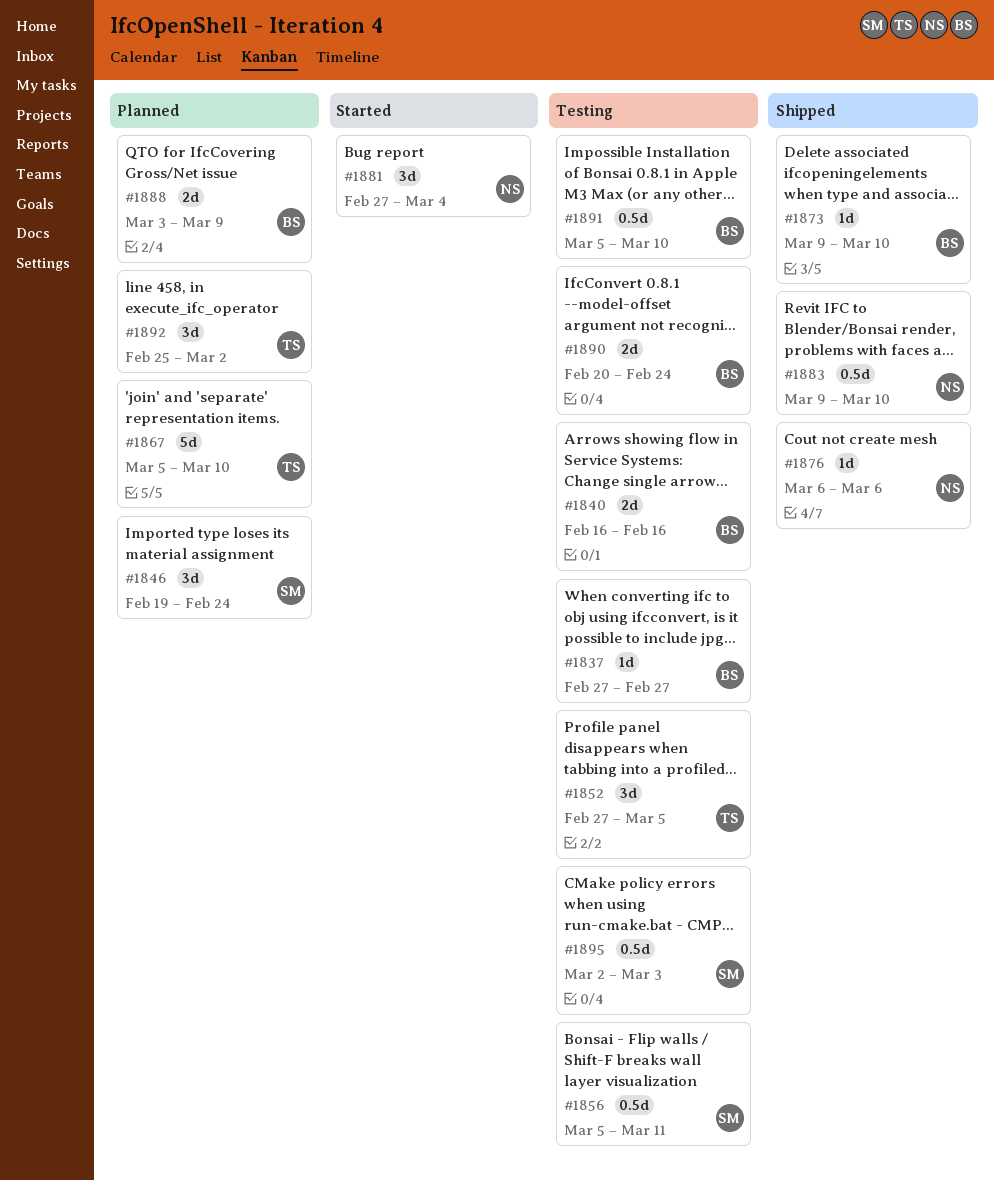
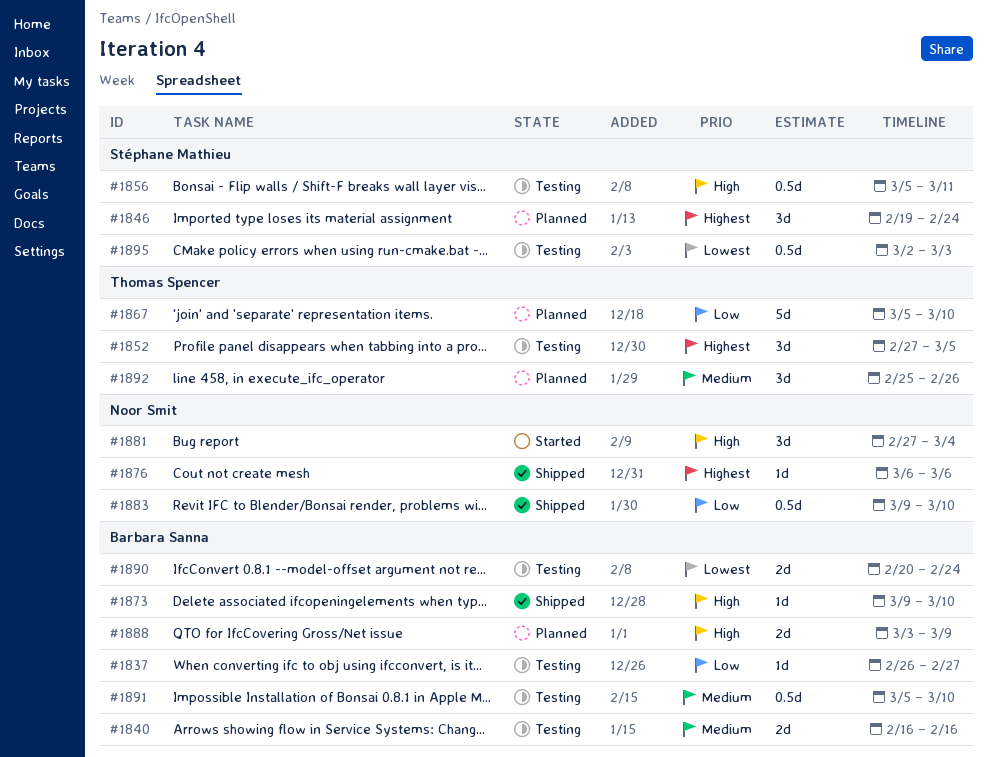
#1837, start: Feb 27 -> Feb 26
#1892, due: Mar 2 -> Feb 26

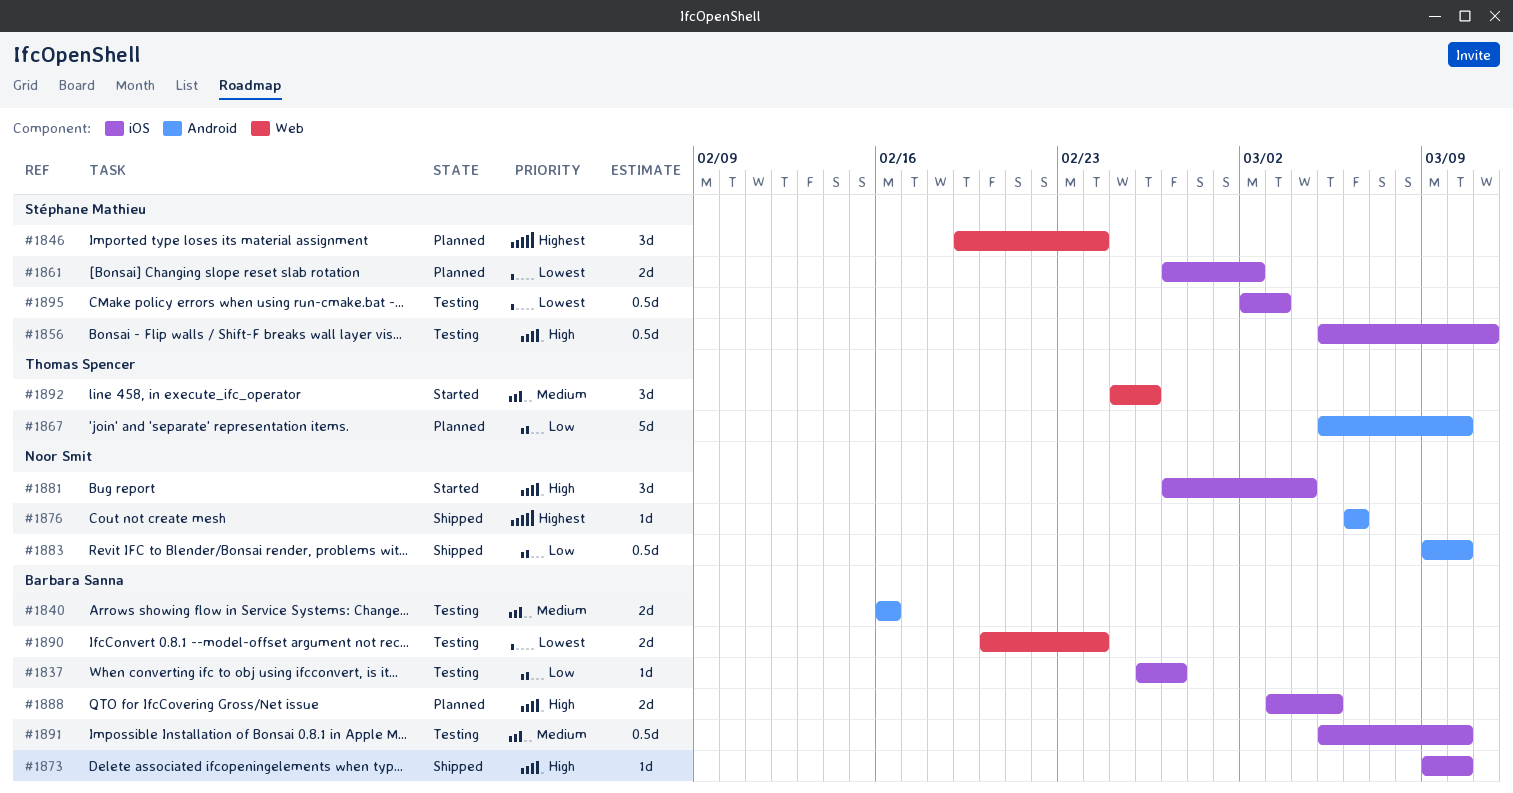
#1852: present -> none
#1861: none -> present
#1888, due: Mar 9 -> Mar 5
#1892, status: Planned -> Started

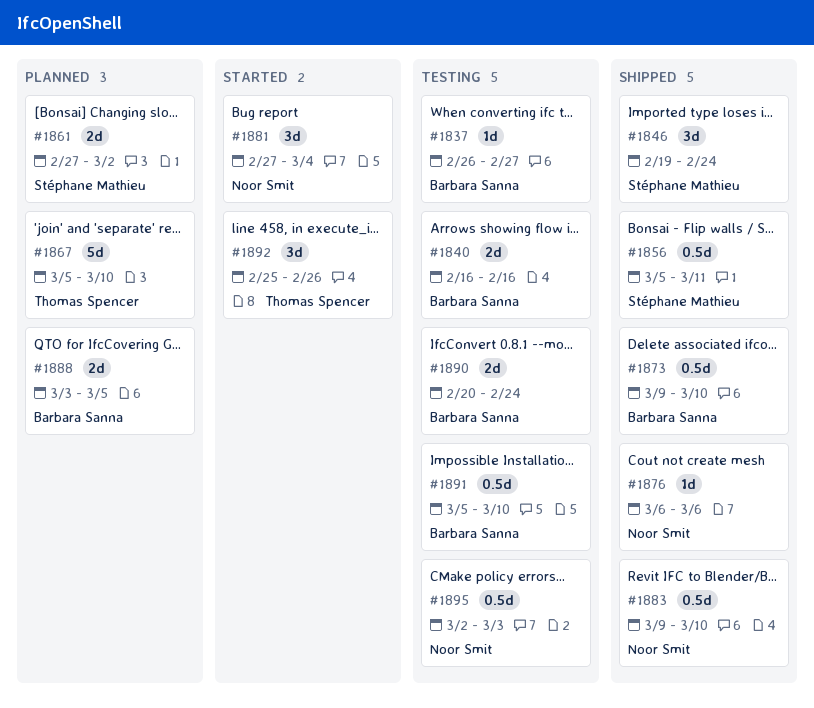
#1846, status: Planned -> Shipped
#1856, status: Testing -> Shipped
#1873, estimate: 1d -> 0.5d
#1895, owner: Stéphane Mathieu -> Noor Smit

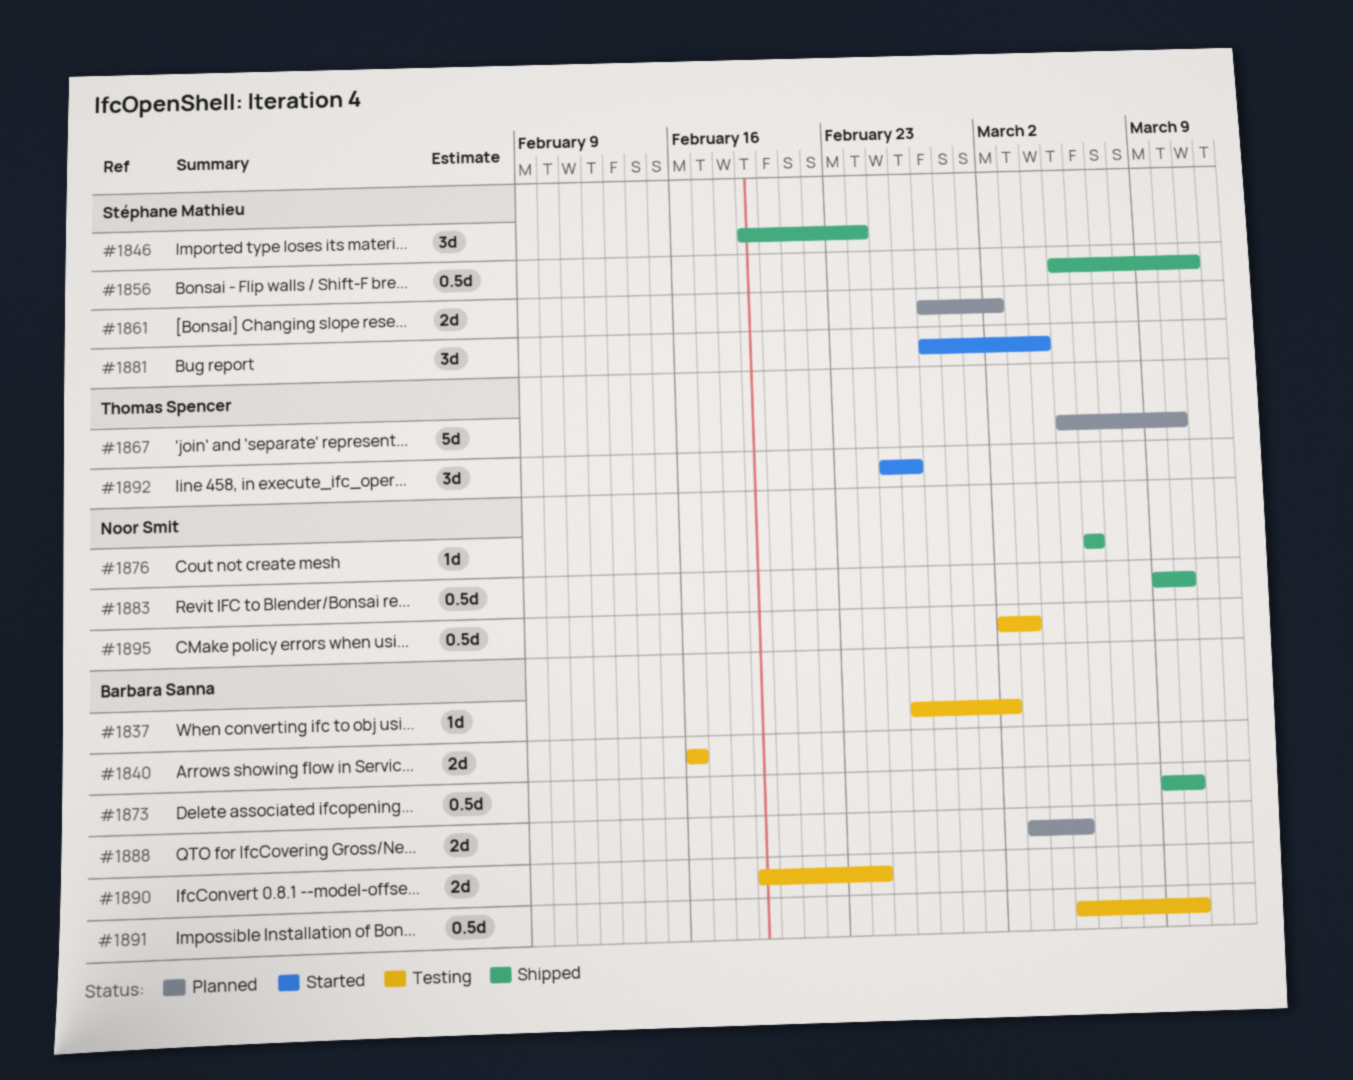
#1837, due: Feb 27 -> Mar 2
#1881, owner: Noor Smit -> Stéphane Mathieu
#1890, start: Feb 20 -> Feb 19

